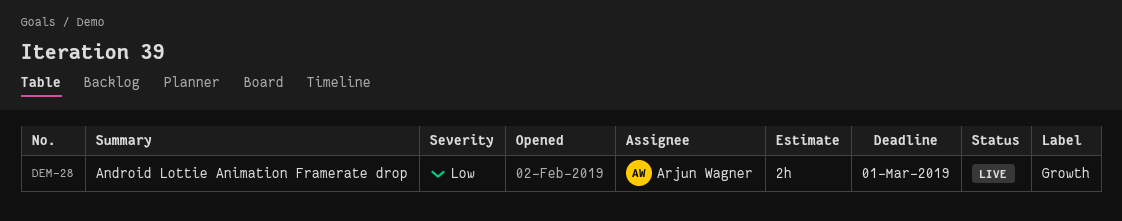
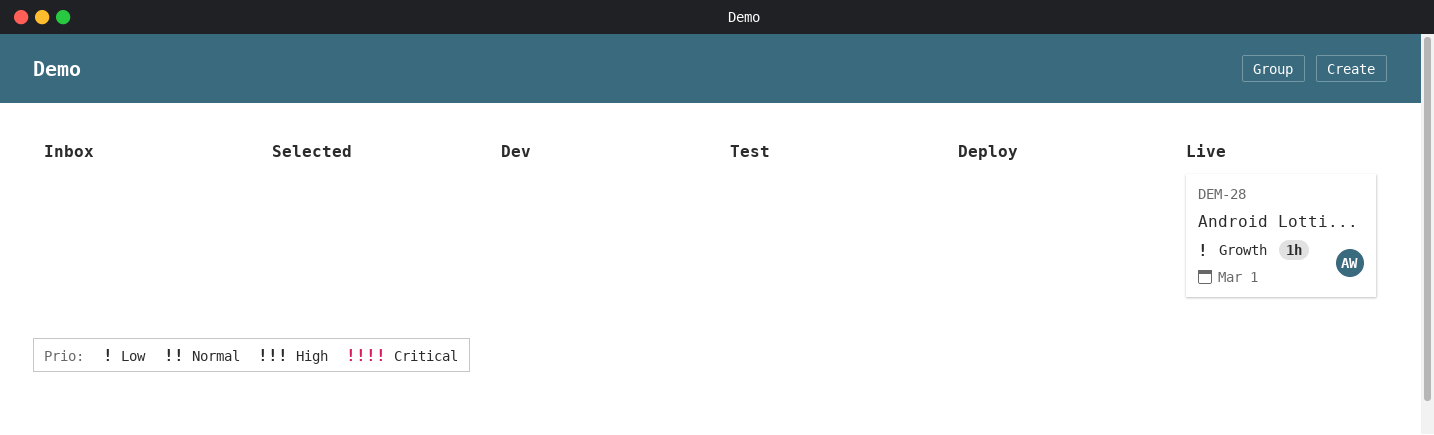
DEM-28, estimate: 2h -> 1h

